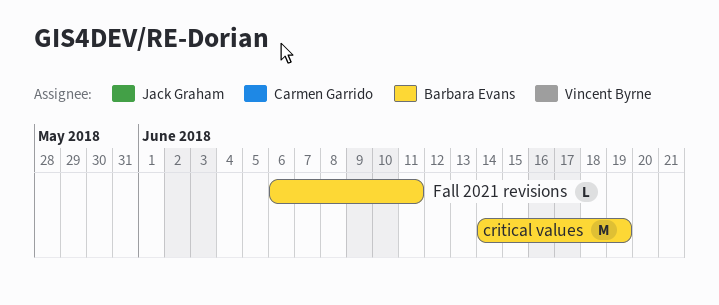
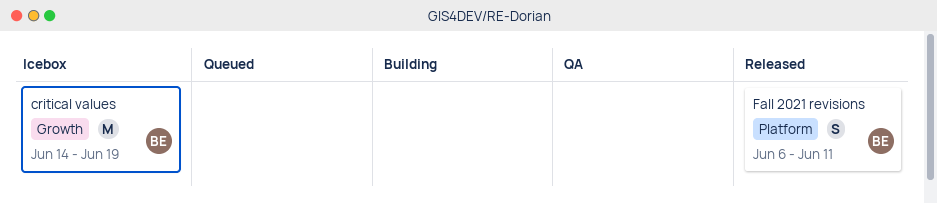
Fall 2021 revisions, estimate: L -> S

